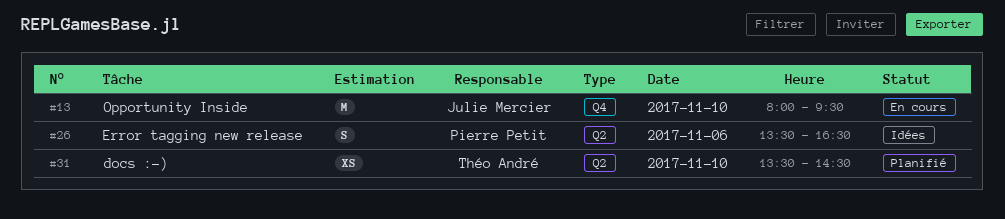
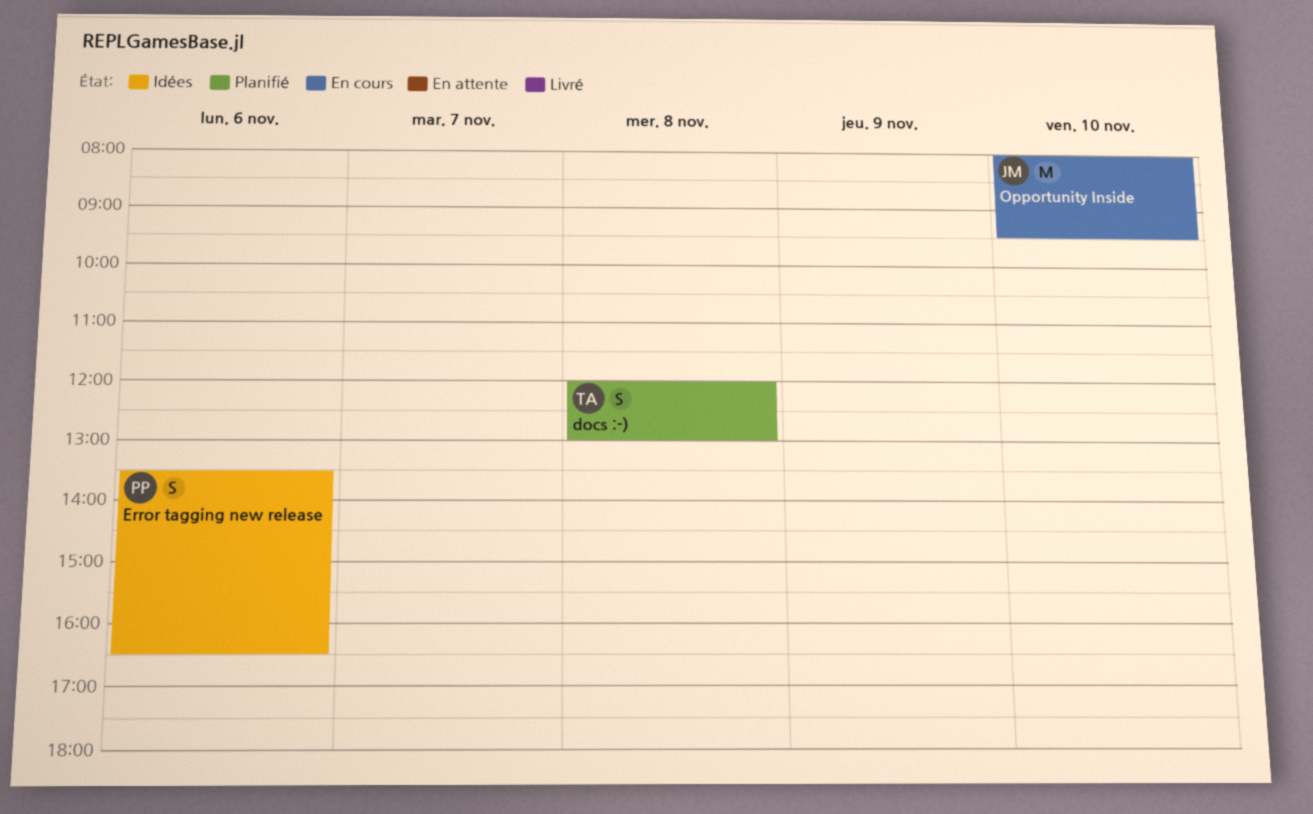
docs :-), estimate: XS -> S
docs :-), day: Nov 10 -> Nov 8
docs :-), begins: 13:30 -> 12:00
docs :-), ends: 14:30 -> 13:00

